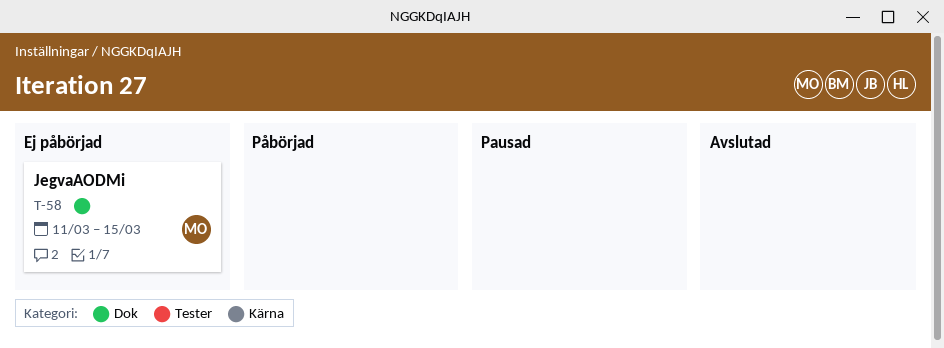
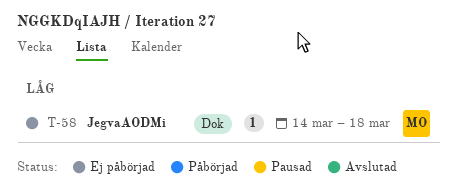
T-58, start: Mar 11 -> Mar 14
T-58, due: Mar 15 -> Mar 18

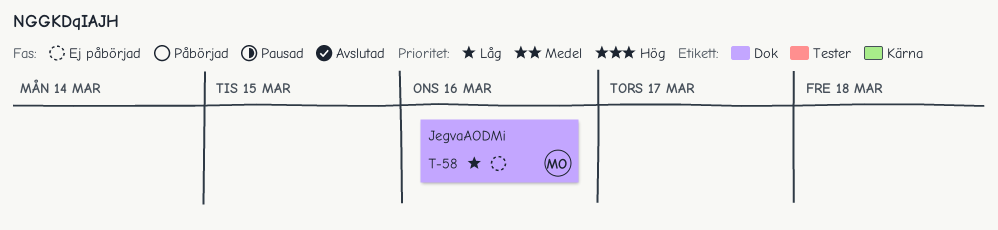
T-58, due: Mar 18 -> Mar 16

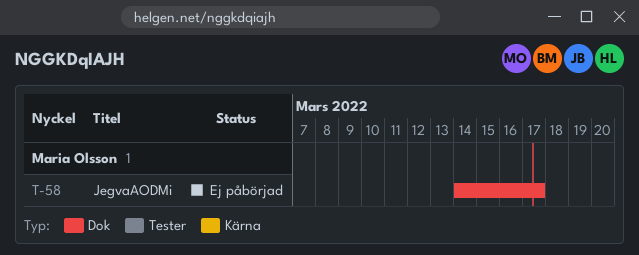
T-58, due: Mar 16 -> Mar 17

